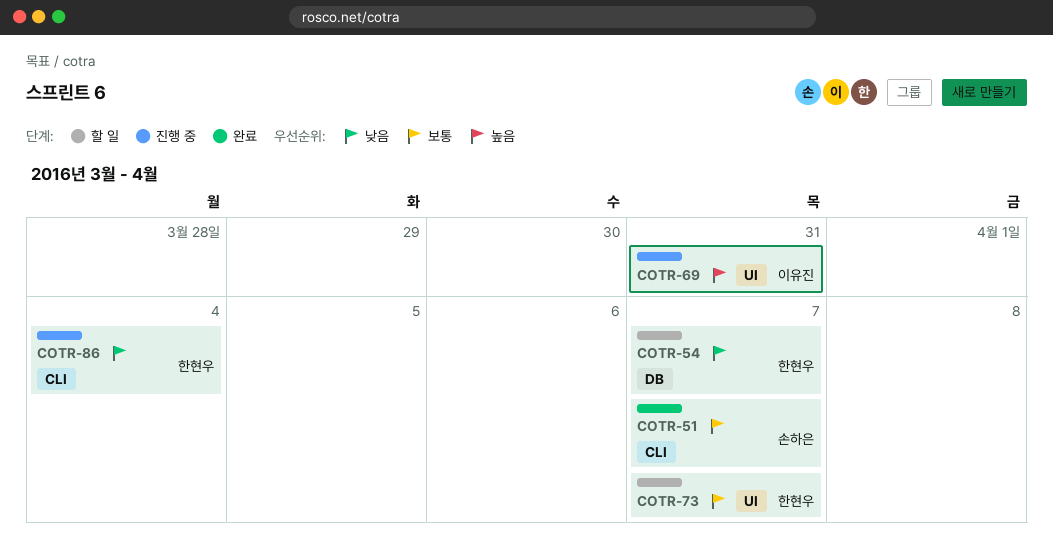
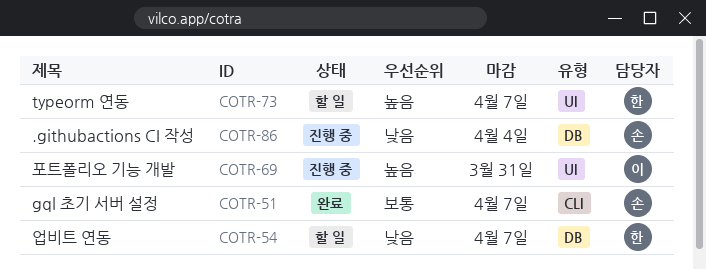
COTR-73, priority: 보통 -> 높음
COTR-86, owner: 한현우 -> 손하은
COTR-86, label: CLI -> DB

